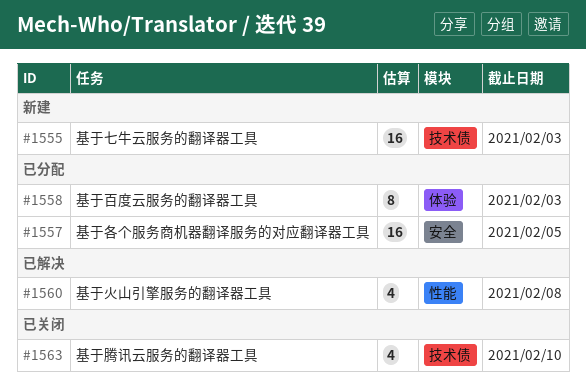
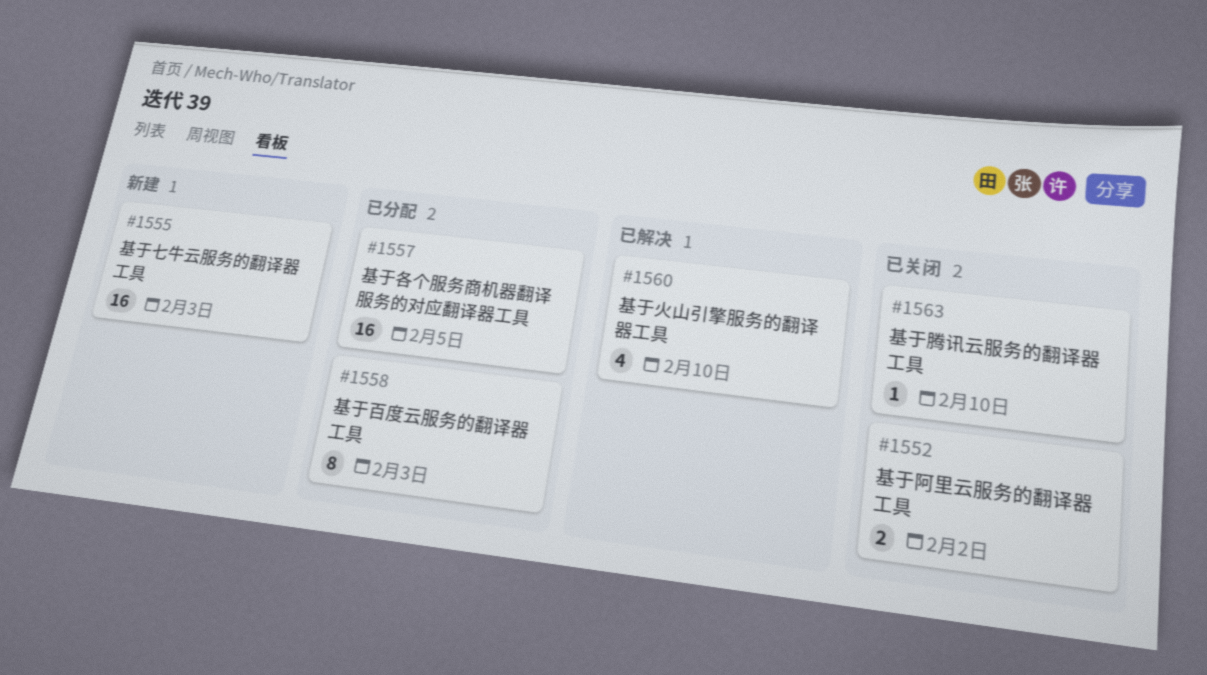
#1552: none -> present
#1560, due: Feb 8 -> Feb 10
#1563, estimate: 4 -> 1

